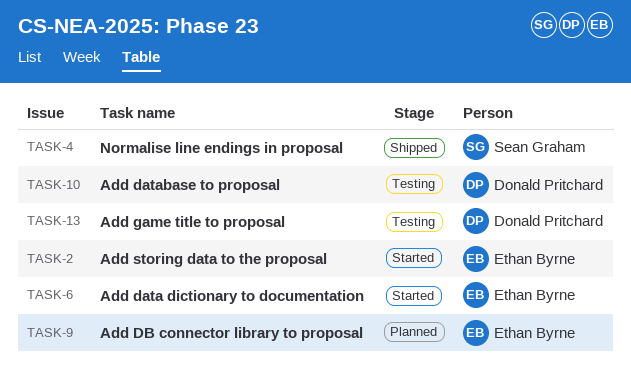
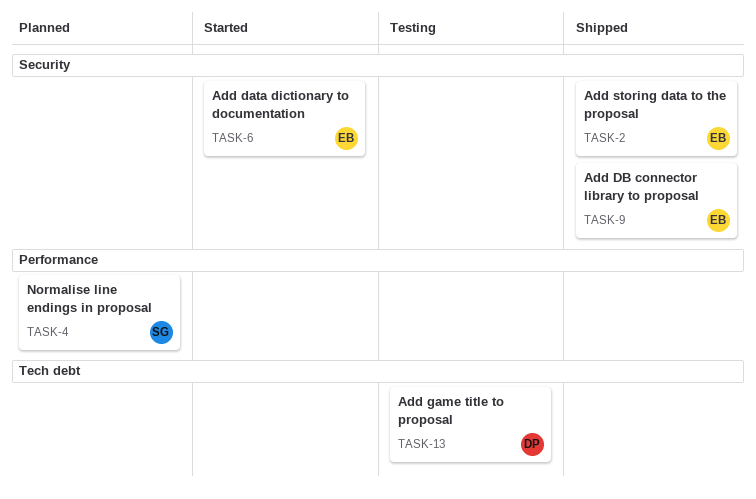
TASK-2, status: Started -> Shipped
TASK-4, status: Shipped -> Planned
TASK-9, status: Planned -> Shipped
TASK-10: present -> none

